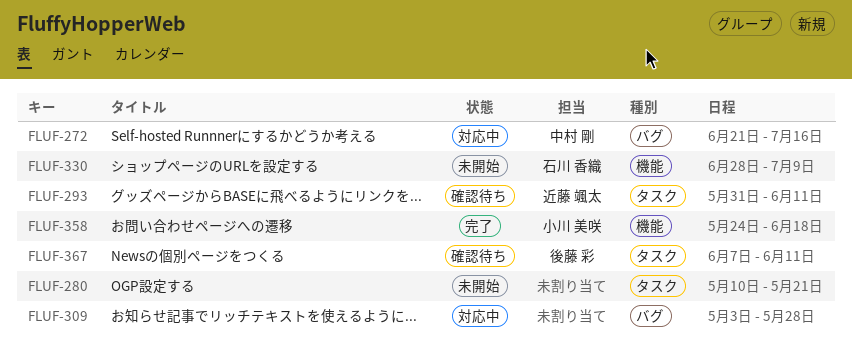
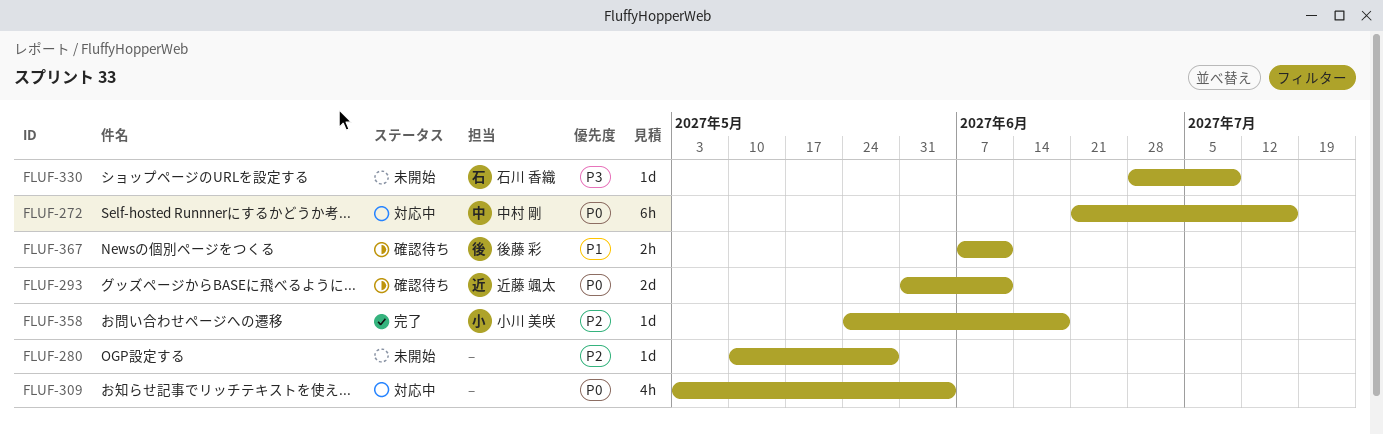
FLUF-280, due: May 21 -> May 28
FLUF-309, due: May 28 -> Jun 4

